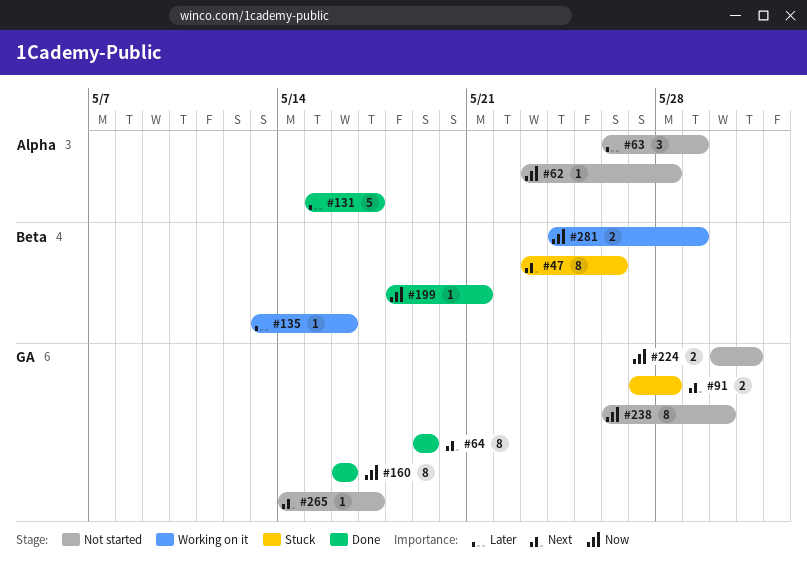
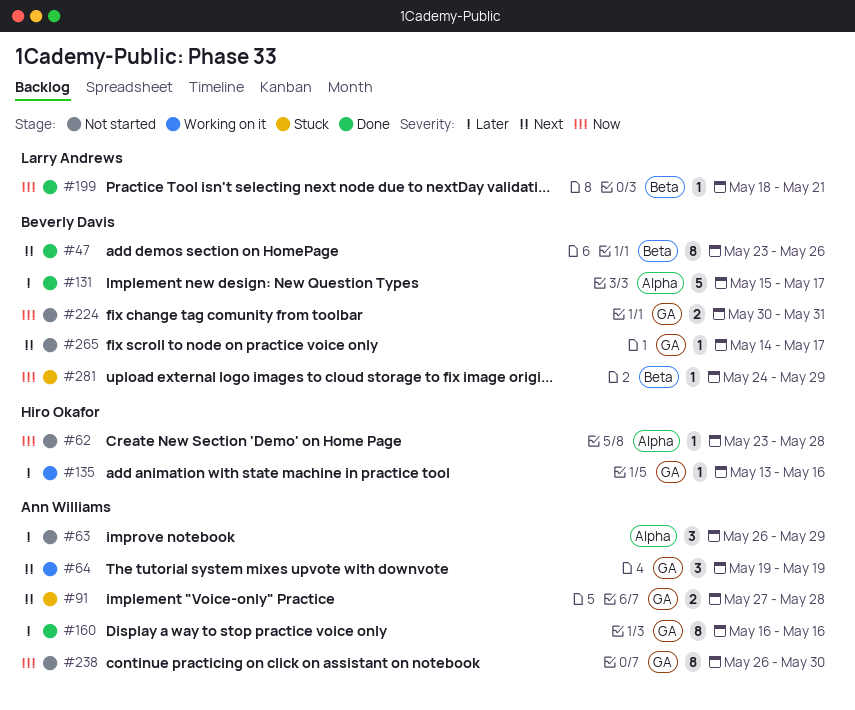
#47, status: Stuck -> Done
#64, status: Done -> Working on it
#64, estimate: 8 -> 3
#135, label: Beta -> GA
#160, priority: Now -> Later
#281, status: Working on it -> Stuck
#281, estimate: 2 -> 1

